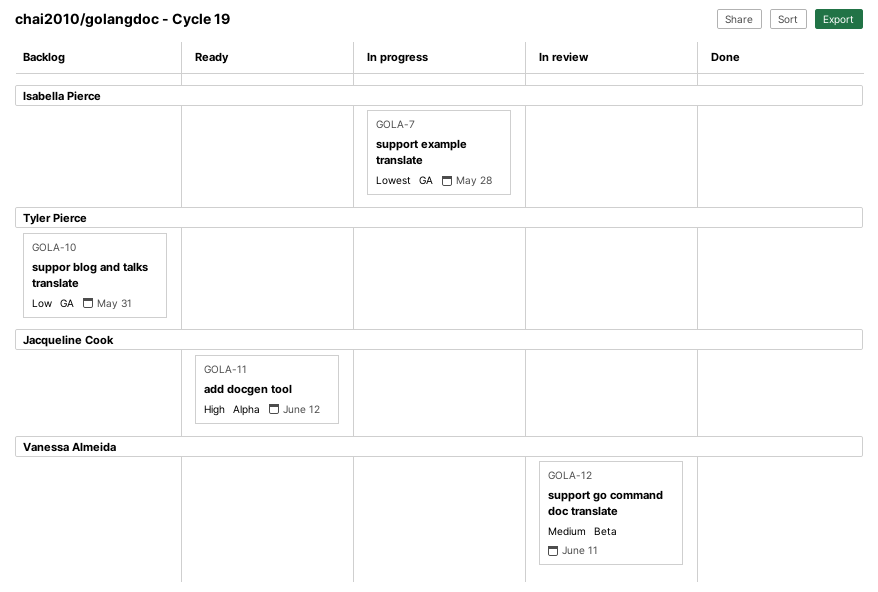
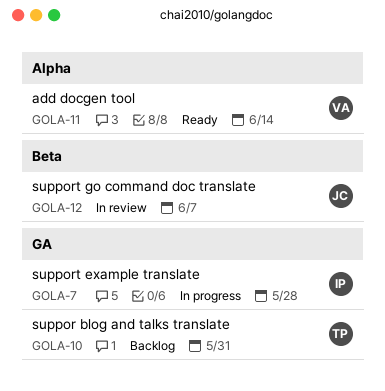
GOLA-11, owner: Jacqueline Cook -> Vanessa Almeida
GOLA-11, due: Jun 12 -> Jun 14
GOLA-12, owner: Vanessa Almeida -> Jacqueline Cook
GOLA-12, due: Jun 11 -> Jun 7

